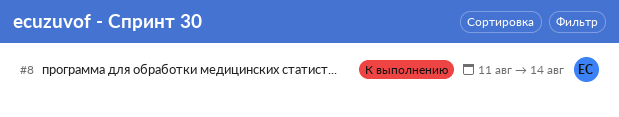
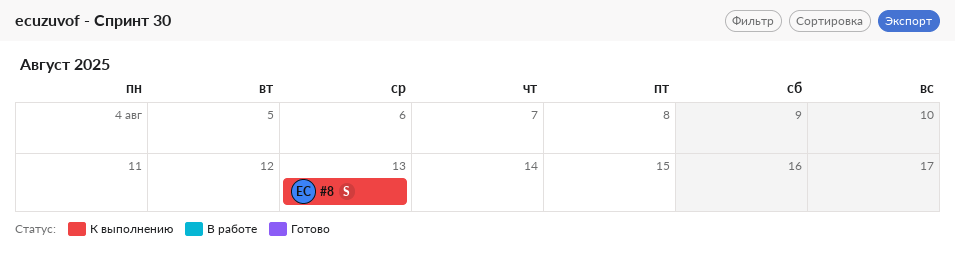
#8, start: Aug 11 -> Aug 13
#8, due: Aug 14 -> Aug 13

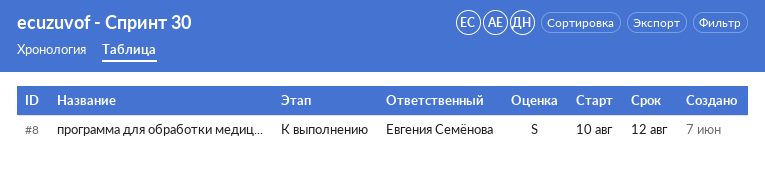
#8, start: Aug 13 -> Aug 10
#8, due: Aug 13 -> Aug 12

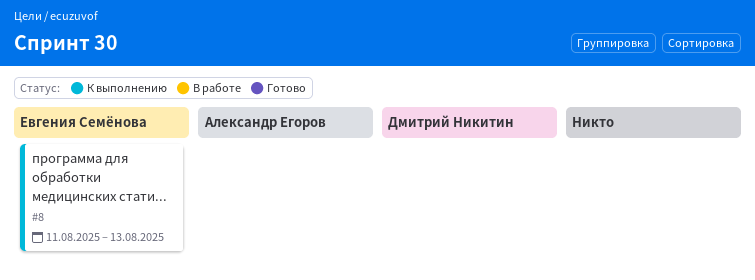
#8, start: Aug 10 -> Aug 11
#8, due: Aug 12 -> Aug 13

